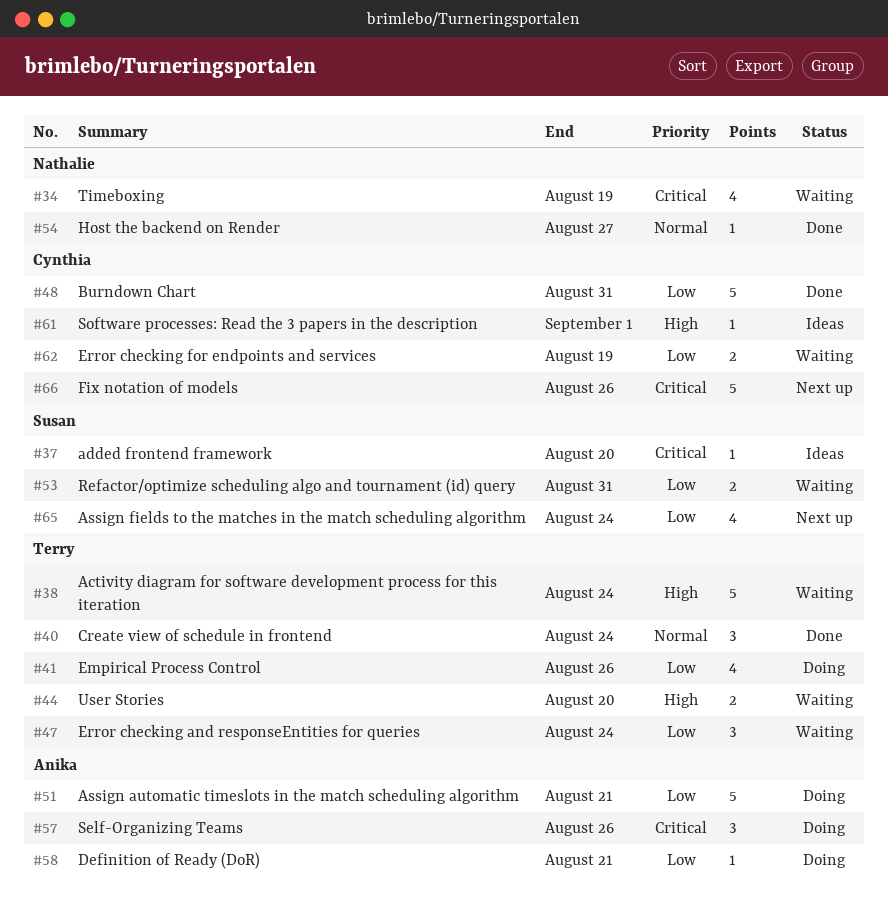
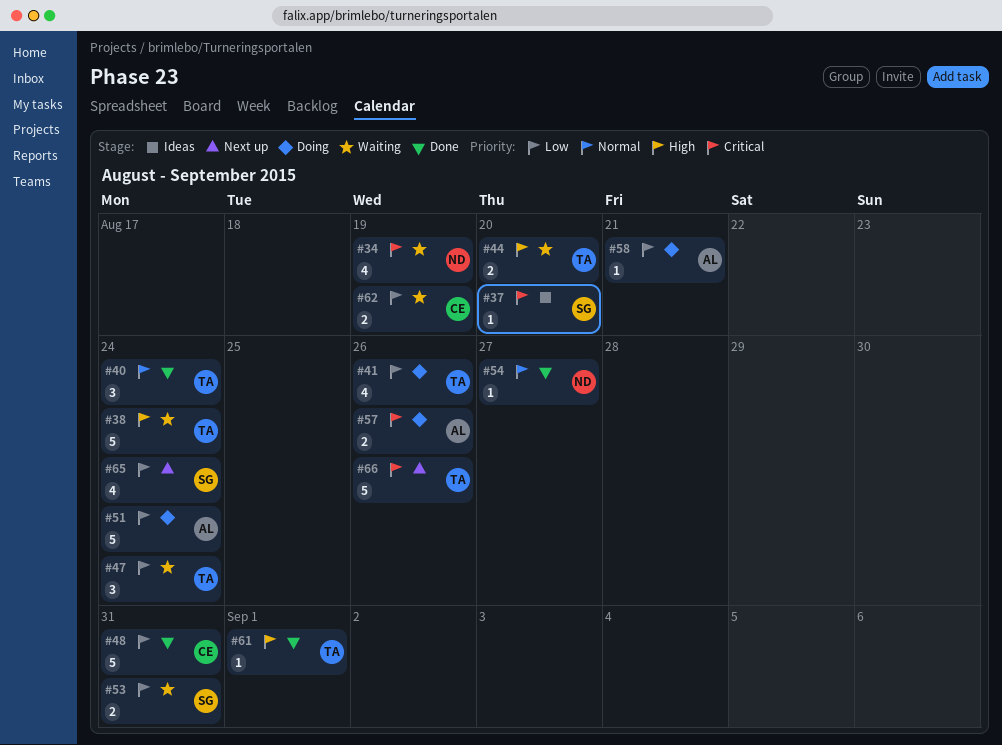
#51, due: Aug 21 -> Aug 24
#57, estimate: 3 -> 2
#61, status: Ideas -> Done
#61, owner: Cynthia -> Terry
#66, owner: Cynthia -> Terry

